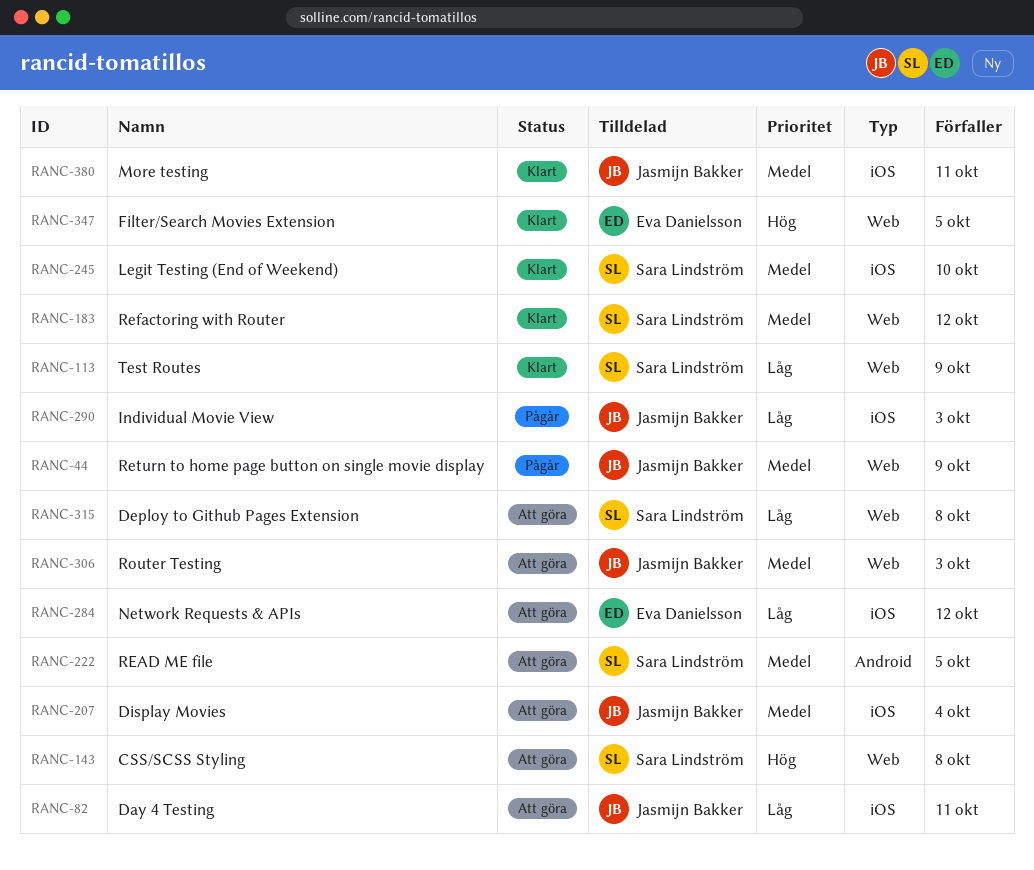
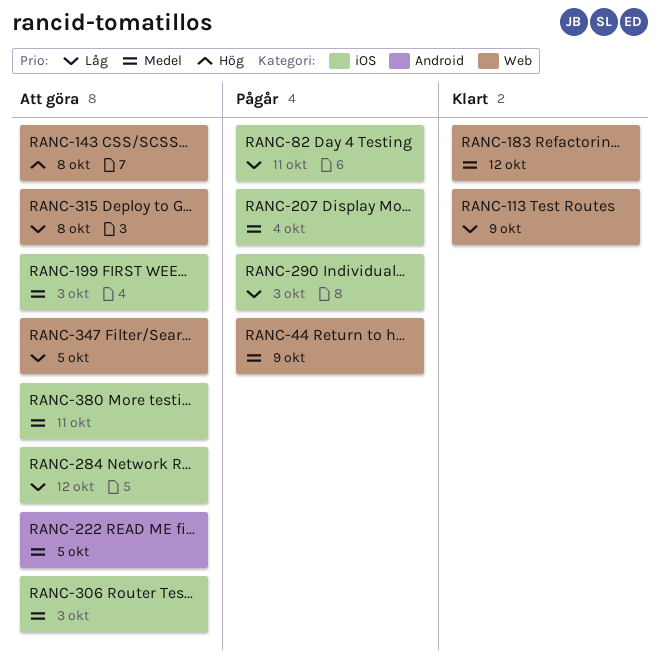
RANC-82, status: Att göra -> Pågår
RANC-199: none -> present
RANC-207, status: Att göra -> Pågår
RANC-245: present -> none
RANC-306, label: Web -> iOS
RANC-347, status: Klart -> Att göra
RANC-347, priority: Hög -> Låg
RANC-380, status: Klart -> Att göra

